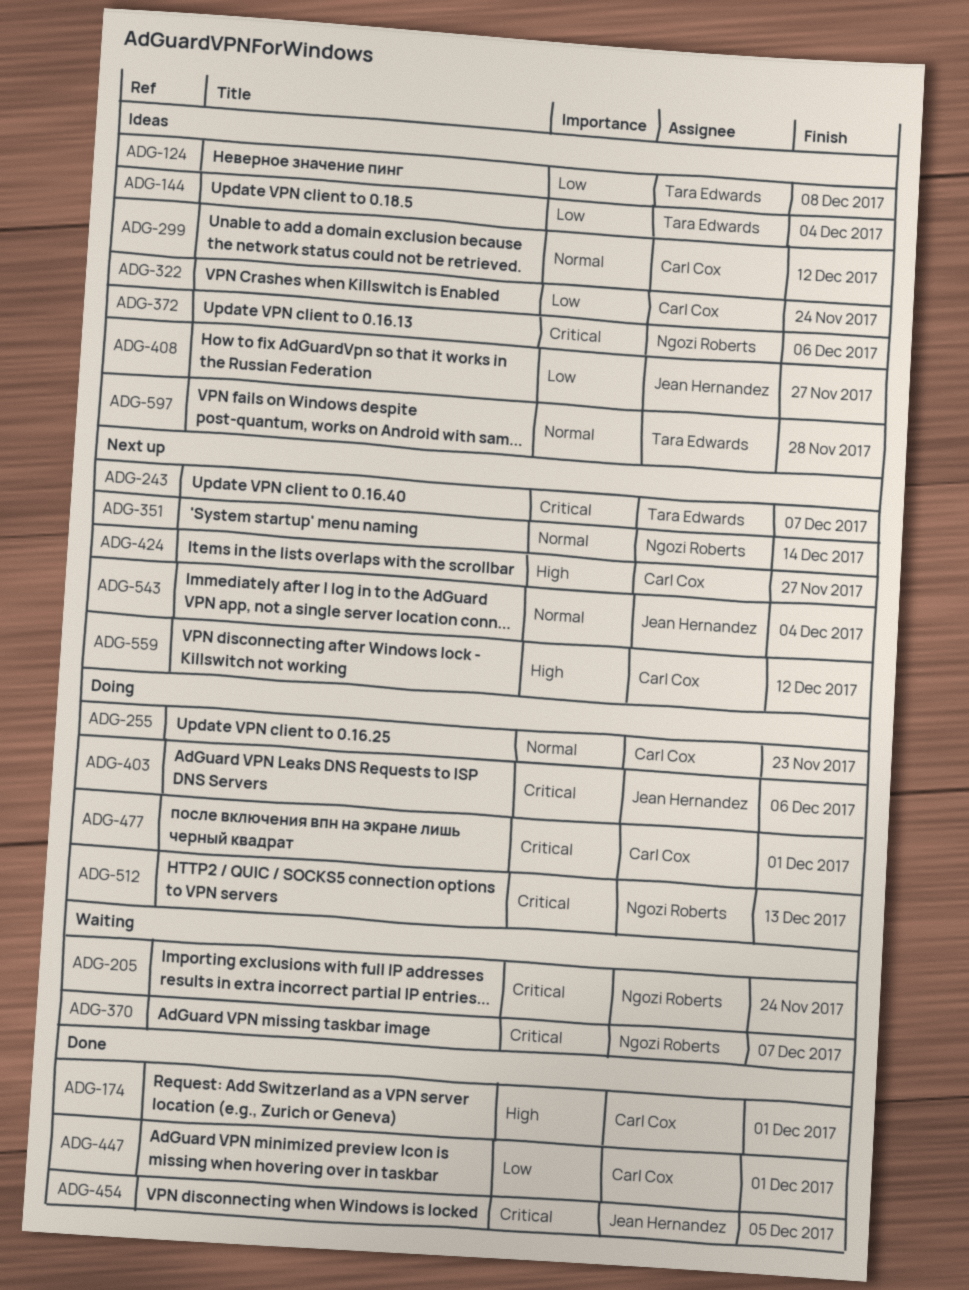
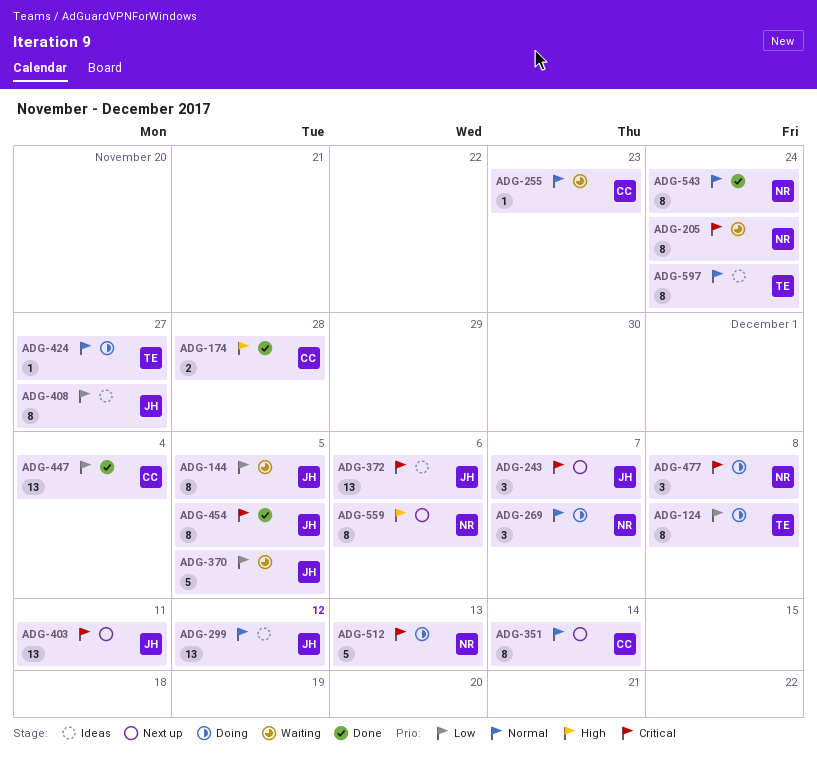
ADG-124, status: Ideas -> Doing
ADG-144, status: Ideas -> Waiting
ADG-144, owner: Tara Edwards -> Jean Hernandez
ADG-144, due: Dec 4 -> Dec 5
ADG-174, due: Dec 1 -> Nov 28
ADG-243, owner: Tara Edwards -> Jean Hernandez
ADG-255, status: Doing -> Waiting
ADG-269: none -> present
ADG-299, owner: Carl Cox -> Jean Hernandez
ADG-322: present -> none
ADG-351, owner: Ngozi Roberts -> Carl Cox
ADG-370, owner: Ngozi Roberts -> Jean Hernandez
ADG-370, priority: Critical -> Low
ADG-370, due: Dec 7 -> Dec 5
ADG-372, owner: Ngozi Roberts -> Jean Hernandez
ADG-403, status: Doing -> Next up
ADG-403, due: Dec 6 -> Dec 11
ADG-424, status: Next up -> Doing
ADG-424, owner: Carl Cox -> Tara Edwards
ADG-424, priority: High -> Normal
ADG-447, due: Dec 1 -> Dec 4
ADG-477, owner: Carl Cox -> Ngozi Roberts
ADG-477, due: Dec 1 -> Dec 8
ADG-543, status: Next up -> Done
ADG-543, owner: Jean Hernandez -> Ngozi Roberts
ADG-543, due: Dec 4 -> Nov 24
ADG-559, owner: Carl Cox -> Ngozi Roberts
ADG-559, due: Dec 12 -> Dec 6
ADG-597, due: Nov 28 -> Nov 24

